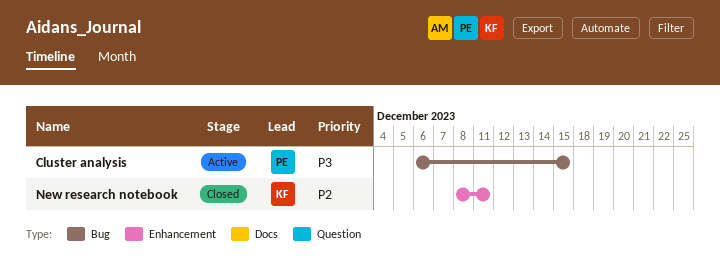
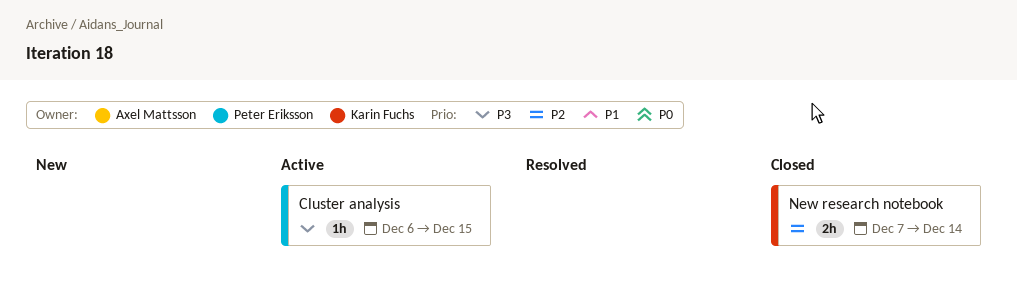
New research notebook, start: Dec 8 -> Dec 7
New research notebook, due: Dec 11 -> Dec 14

